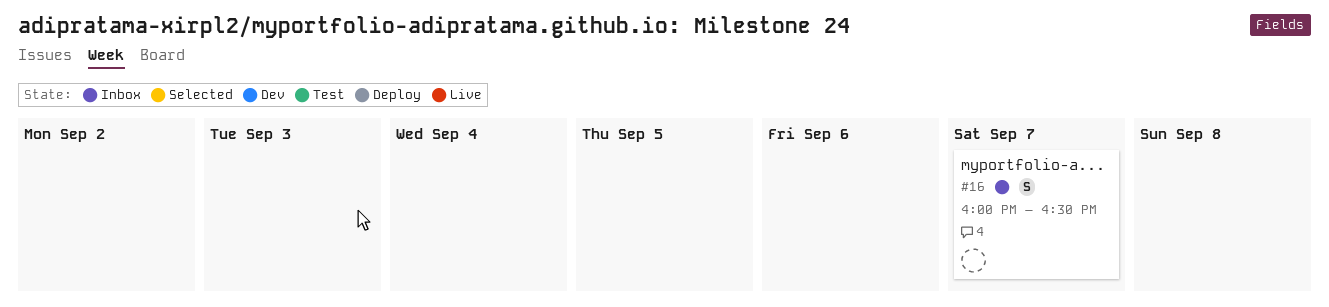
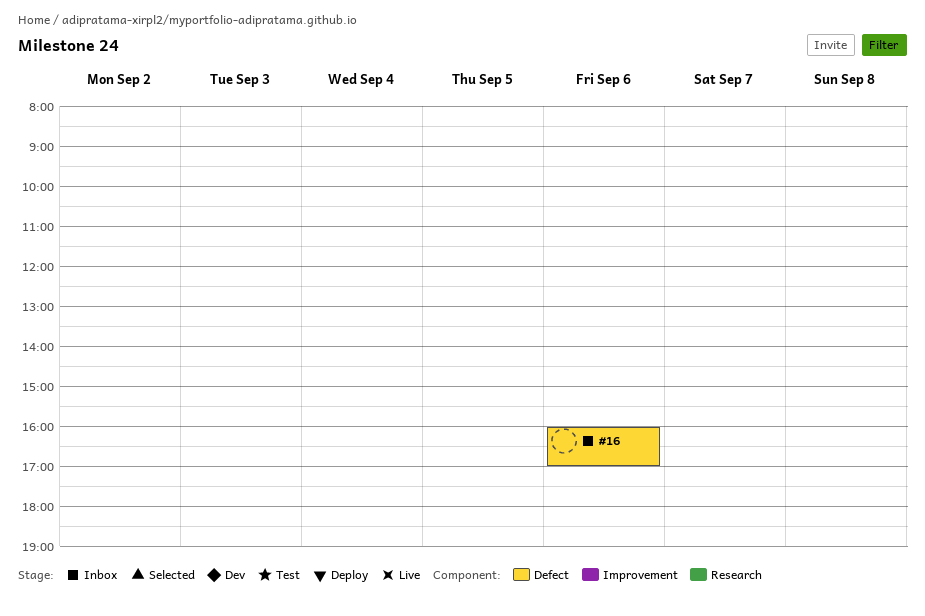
#16, day: Sep 7 -> Sep 6
#16, ends: 16:30 -> 17:00

